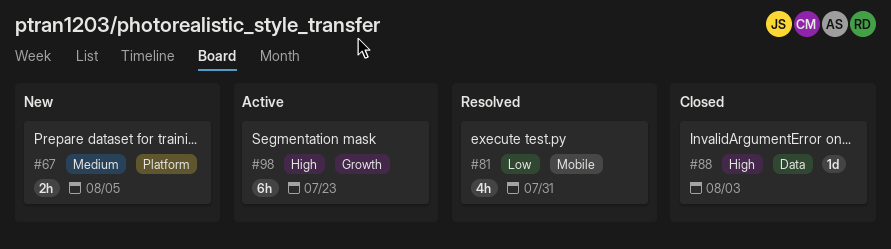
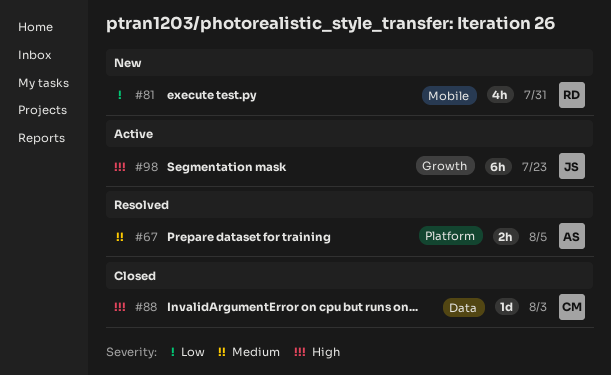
#67, status: New -> Resolved
#81, status: Resolved -> New

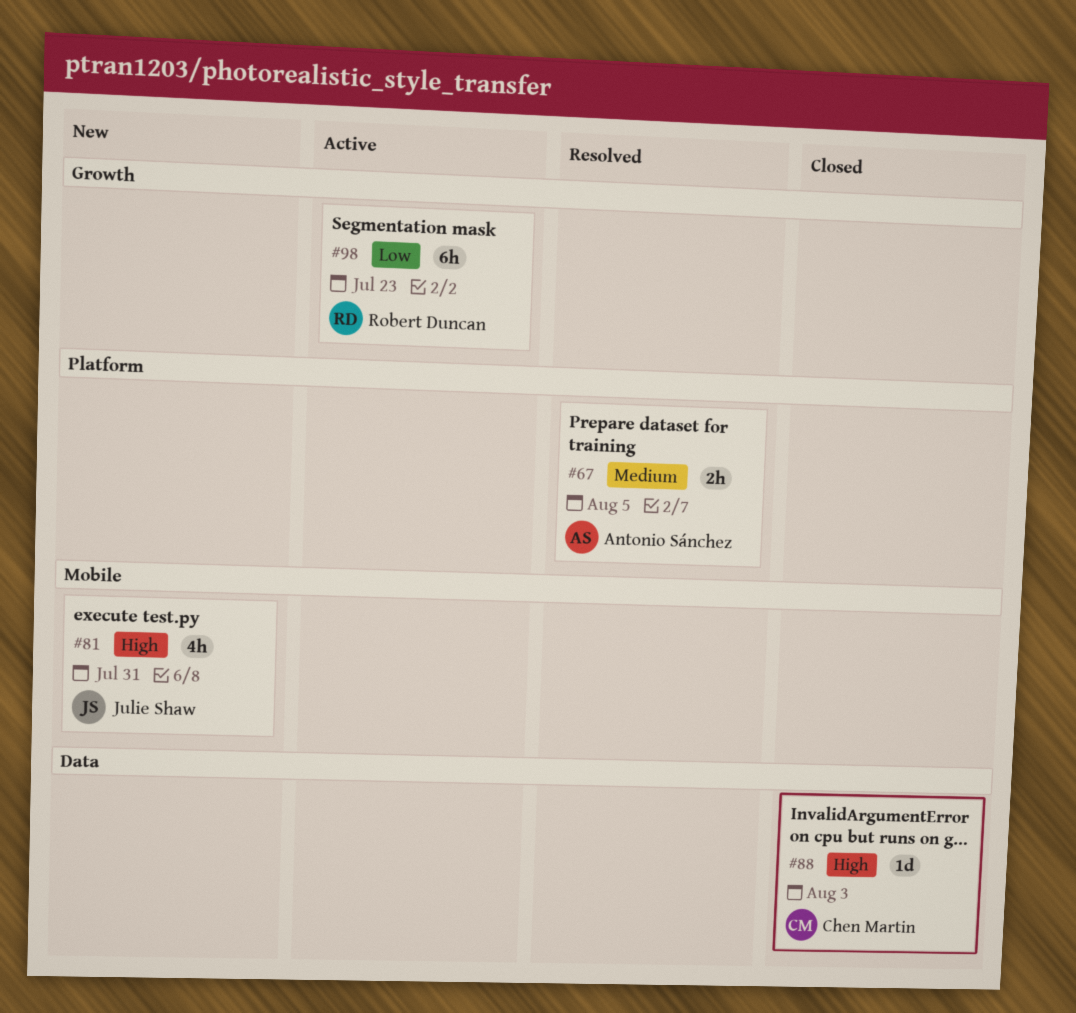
#81, owner: Robert Duncan -> Julie Shaw
#81, priority: Low -> High
#98, owner: Julie Shaw -> Robert Duncan
#98, priority: High -> Low

